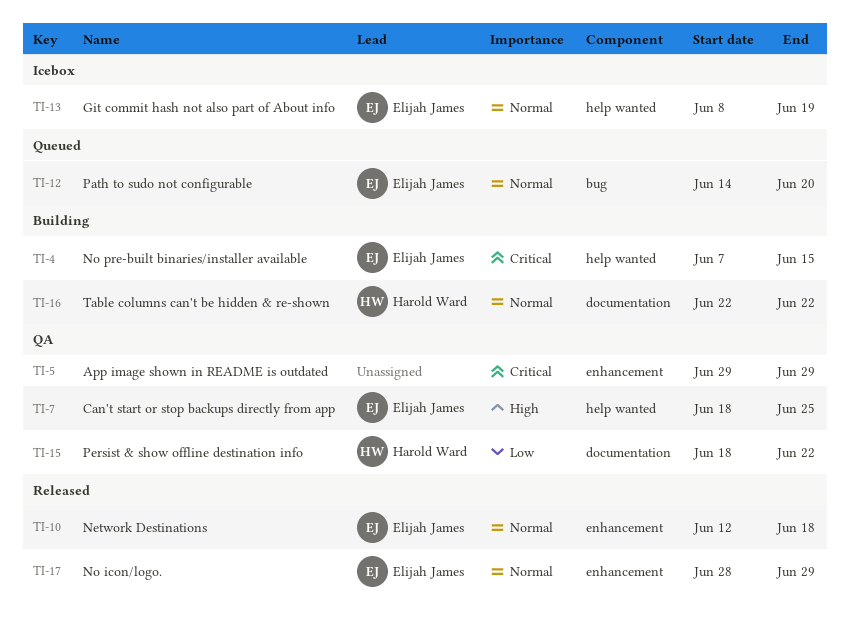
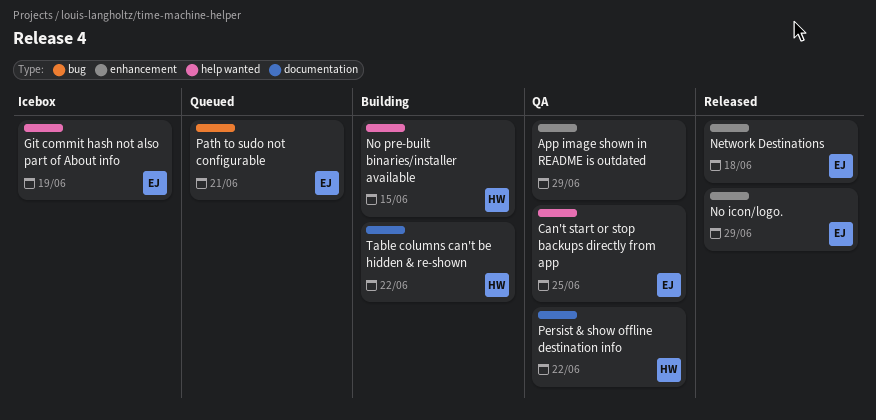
No pre-built binaries/installer available, owner: Elijah James -> Harold Ward
Path to sudo not configurable, due: Jun 20 -> Jun 21

